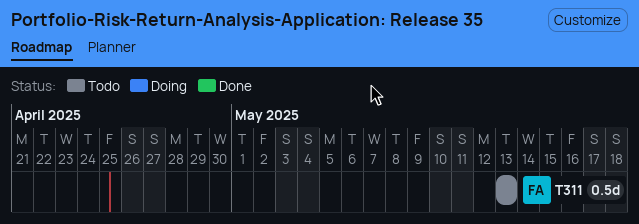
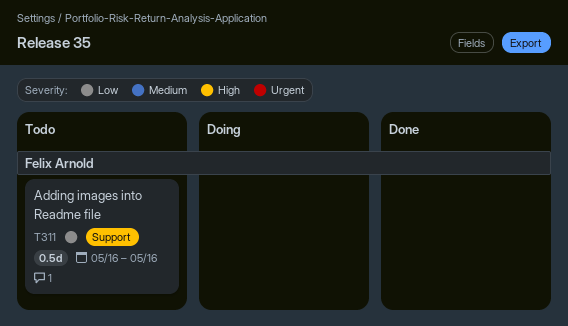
T311, start: May 13 -> May 16
T311, due: May 13 -> May 16

